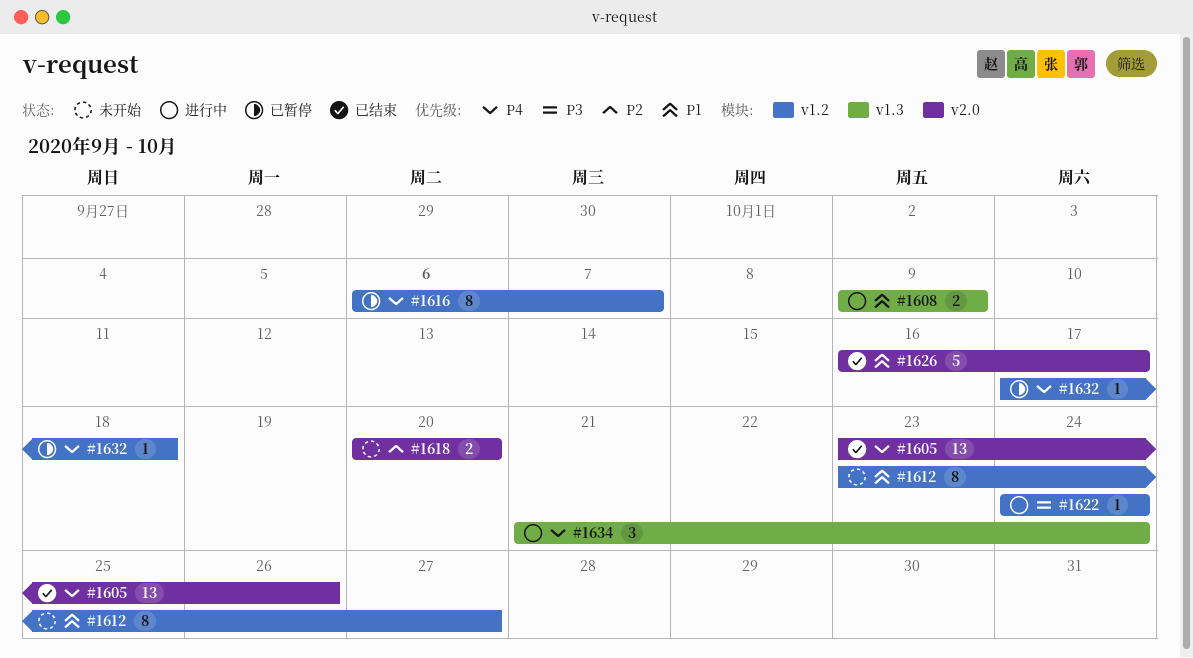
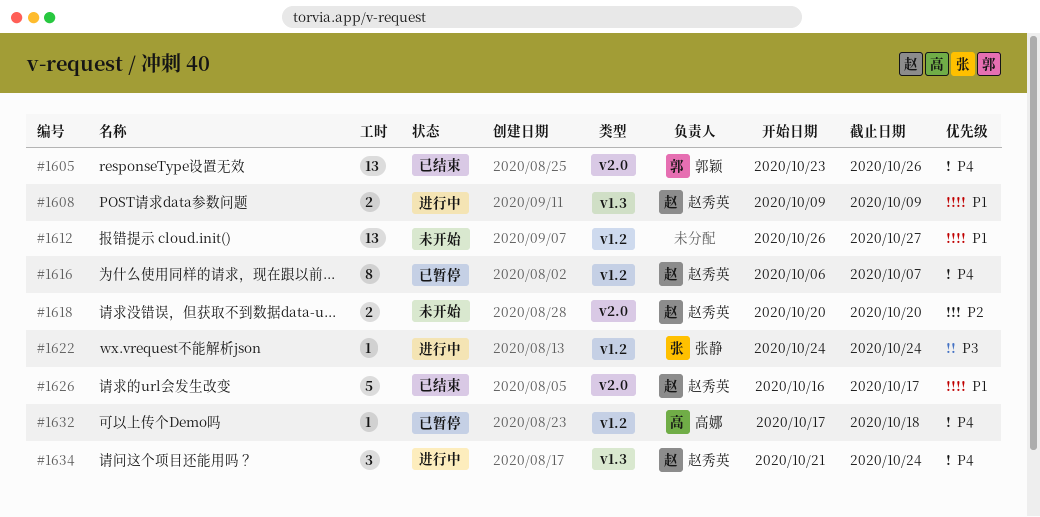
#1612, estimate: 8 -> 13
#1612, start: Oct 23 -> Oct 26

